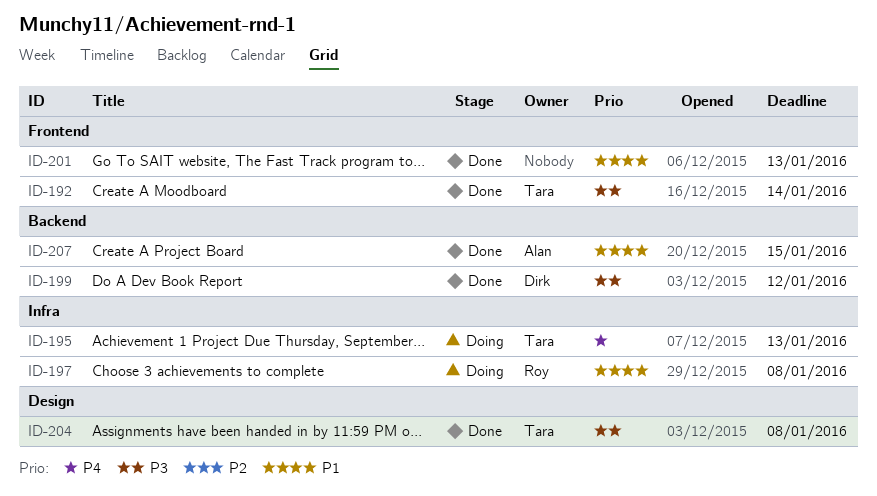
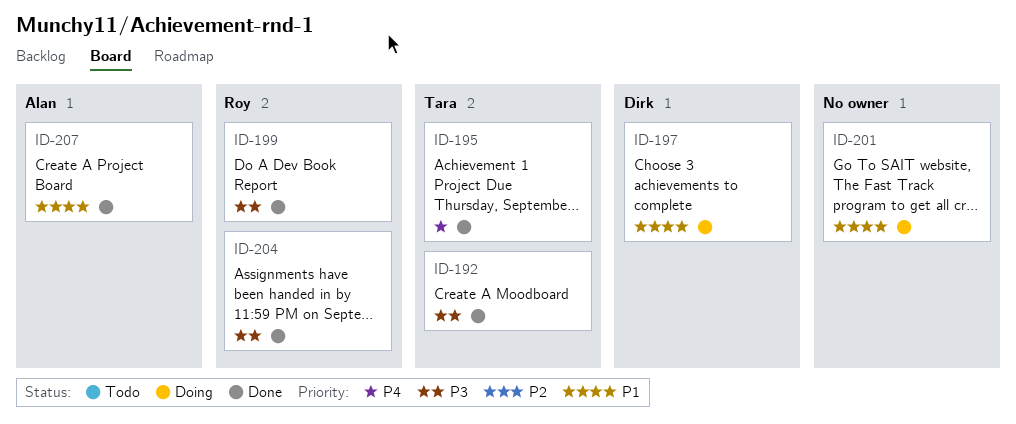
ID-195, status: Doing -> Done
ID-197, owner: Roy -> Dirk
ID-199, owner: Dirk -> Roy
ID-201, status: Done -> Doing
ID-204, owner: Tara -> Roy

